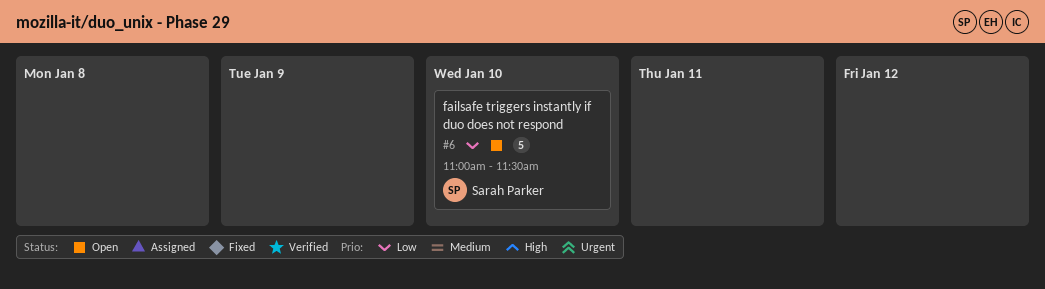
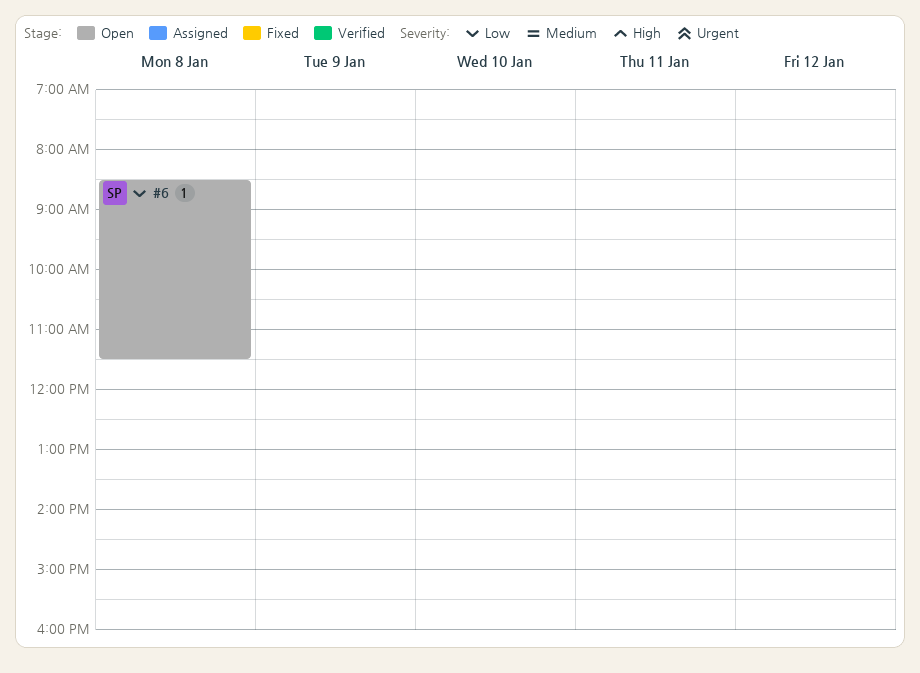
#6, estimate: 5 -> 1
#6, day: Jan 10 -> Jan 8
#6, begins: 11:00 -> 08:30

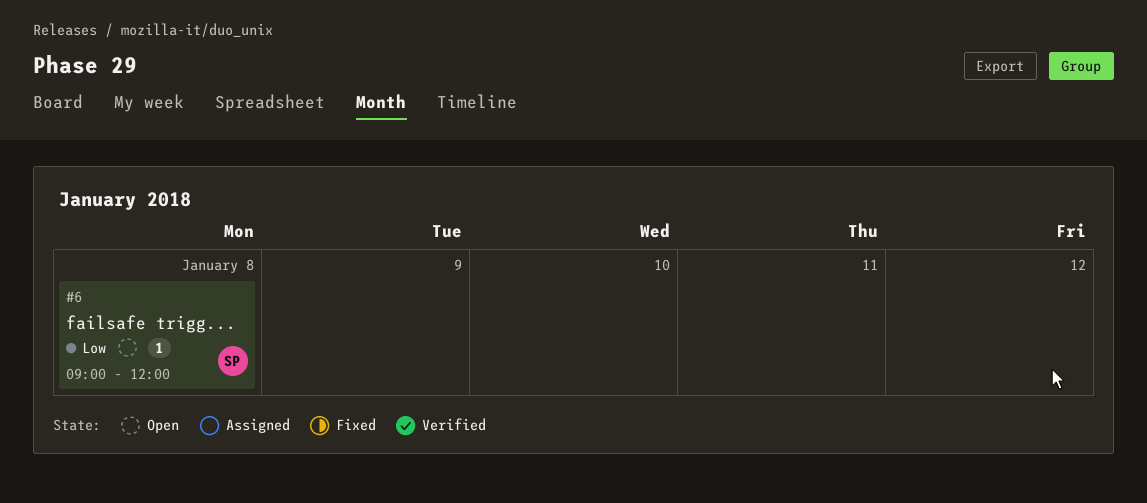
#6, begins: 08:30 -> 09:00
#6, ends: 11:30 -> 12:00

